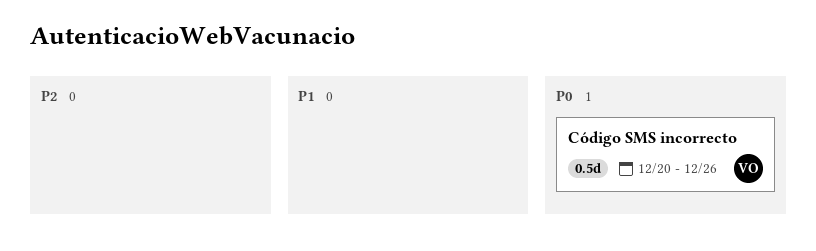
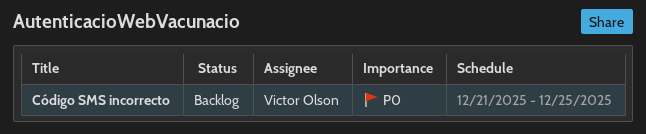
Código SMS incorrecto, start: Dec 20 -> Dec 21
Código SMS incorrecto, due: Dec 26 -> Dec 25

